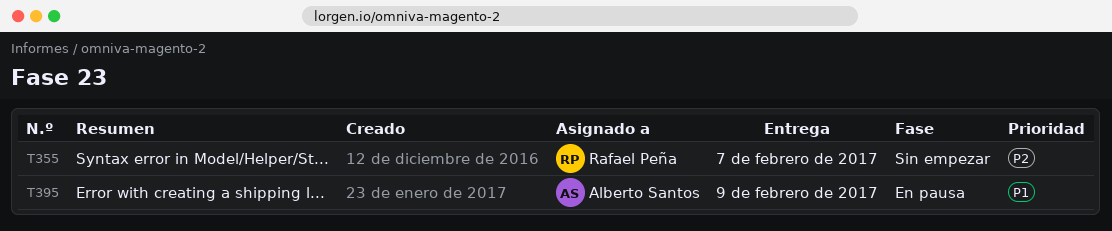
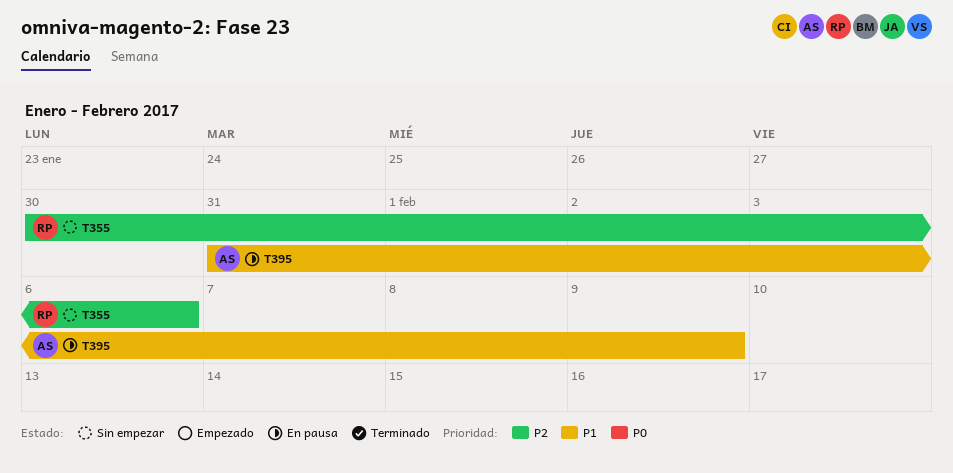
T355, due: Feb 7 -> Feb 6

